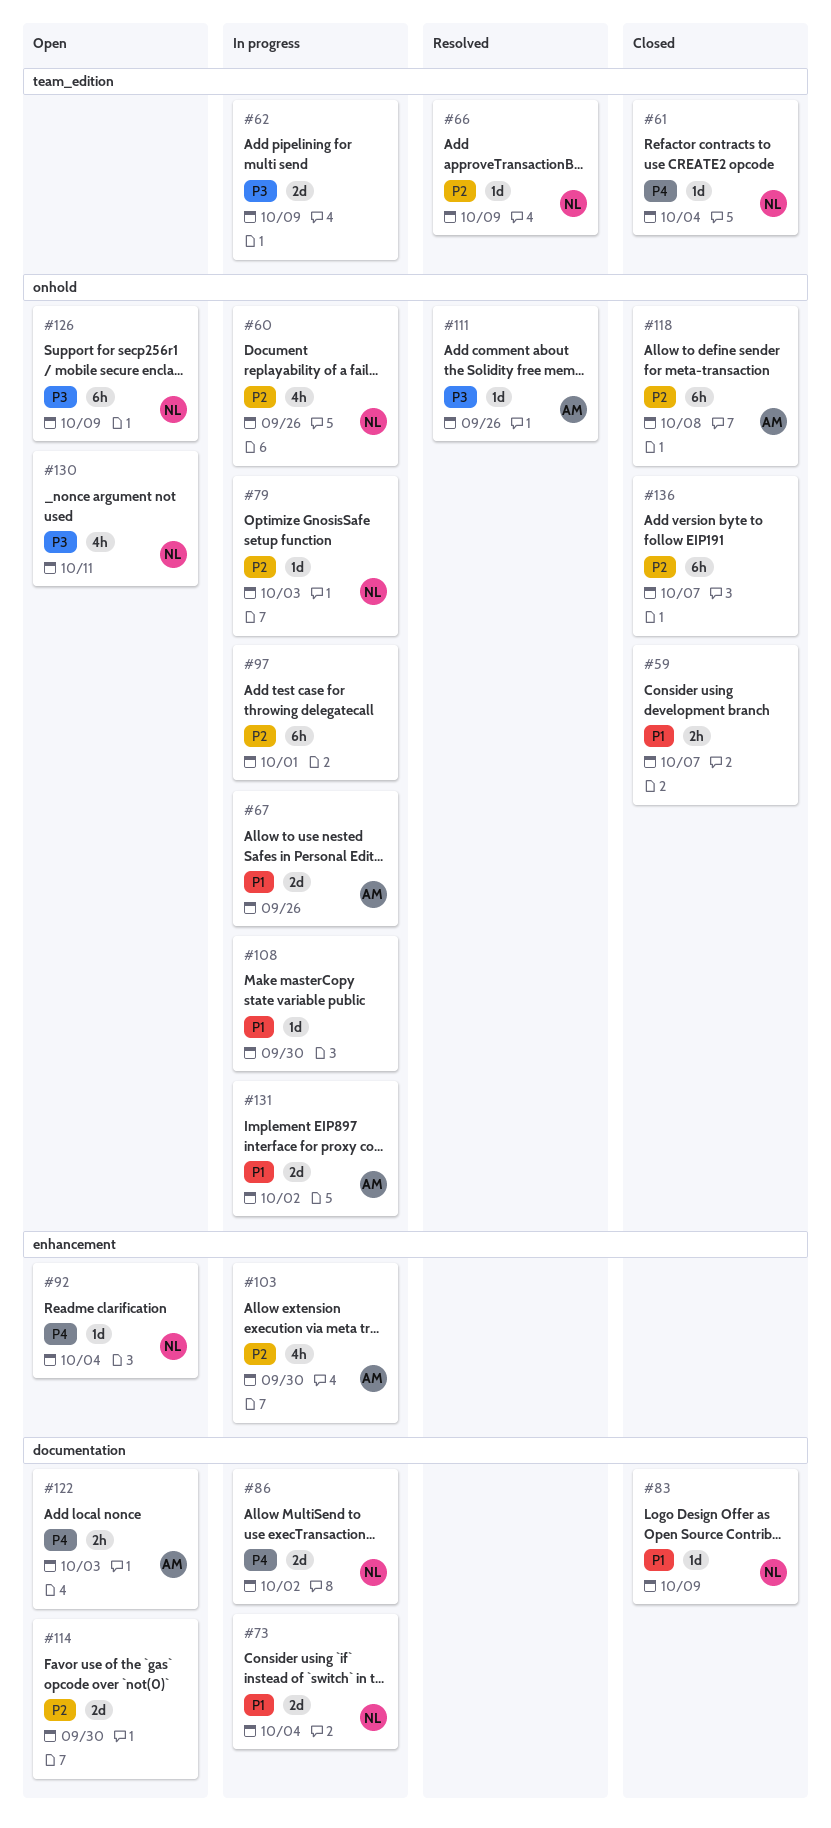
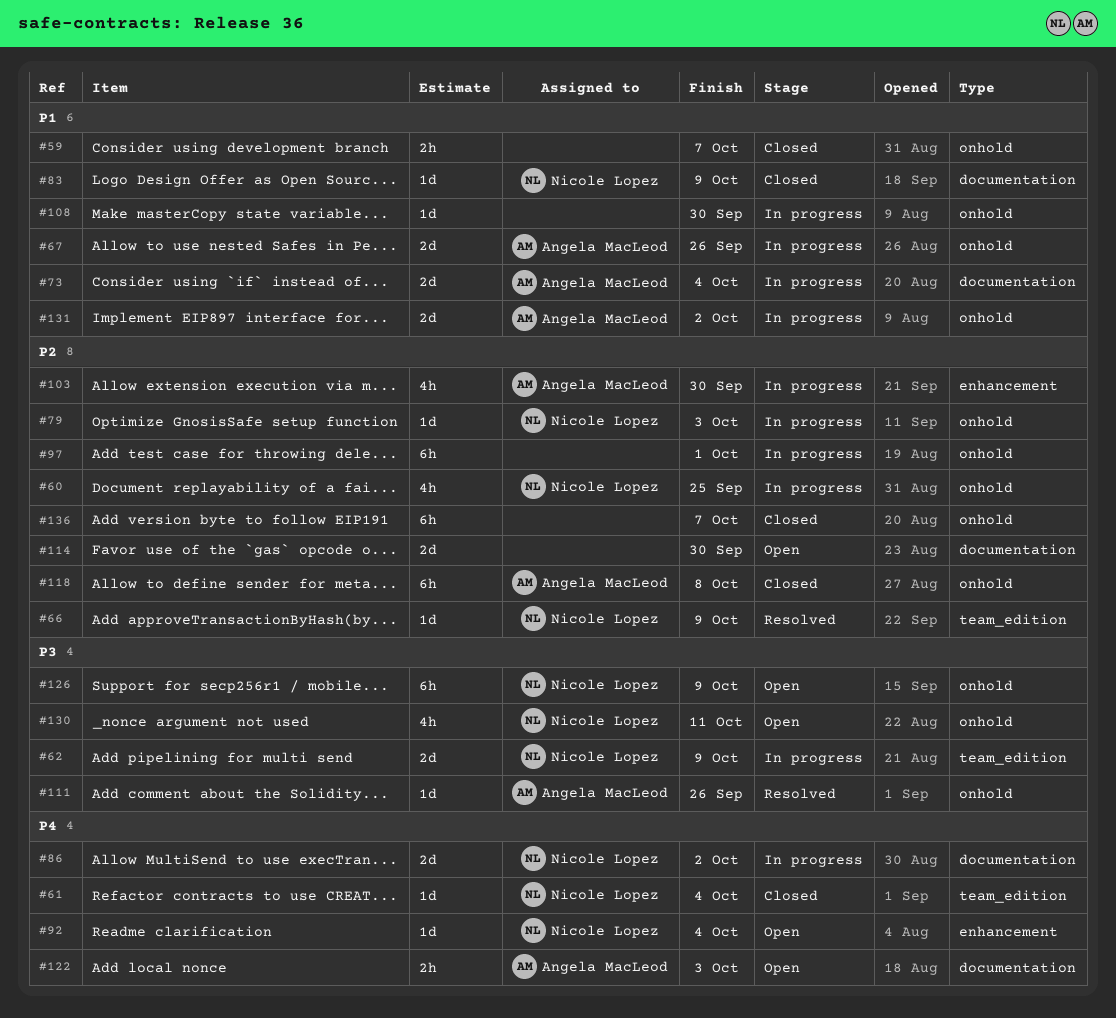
#60, due: Sep 26 -> Sep 25
#62, owner: none -> Nicole Lopez
#73, owner: Nicole Lopez -> Angela MacLeod

